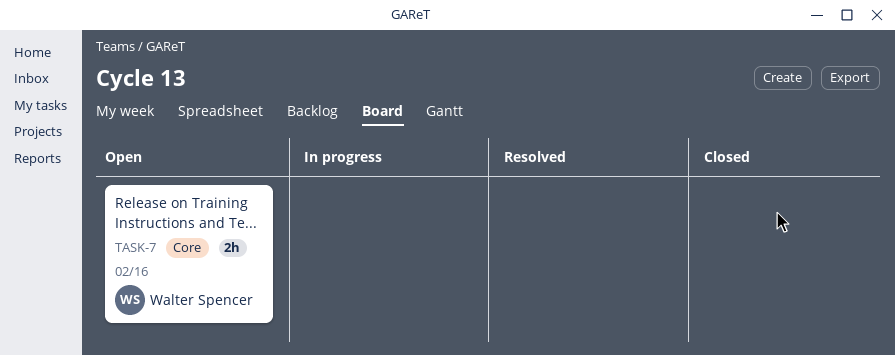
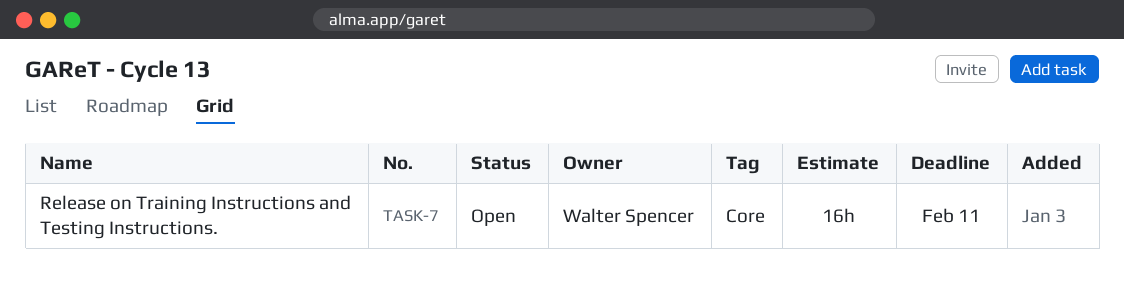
TASK-7, estimate: 2h -> 16h
TASK-7, due: Feb 16 -> Feb 11

